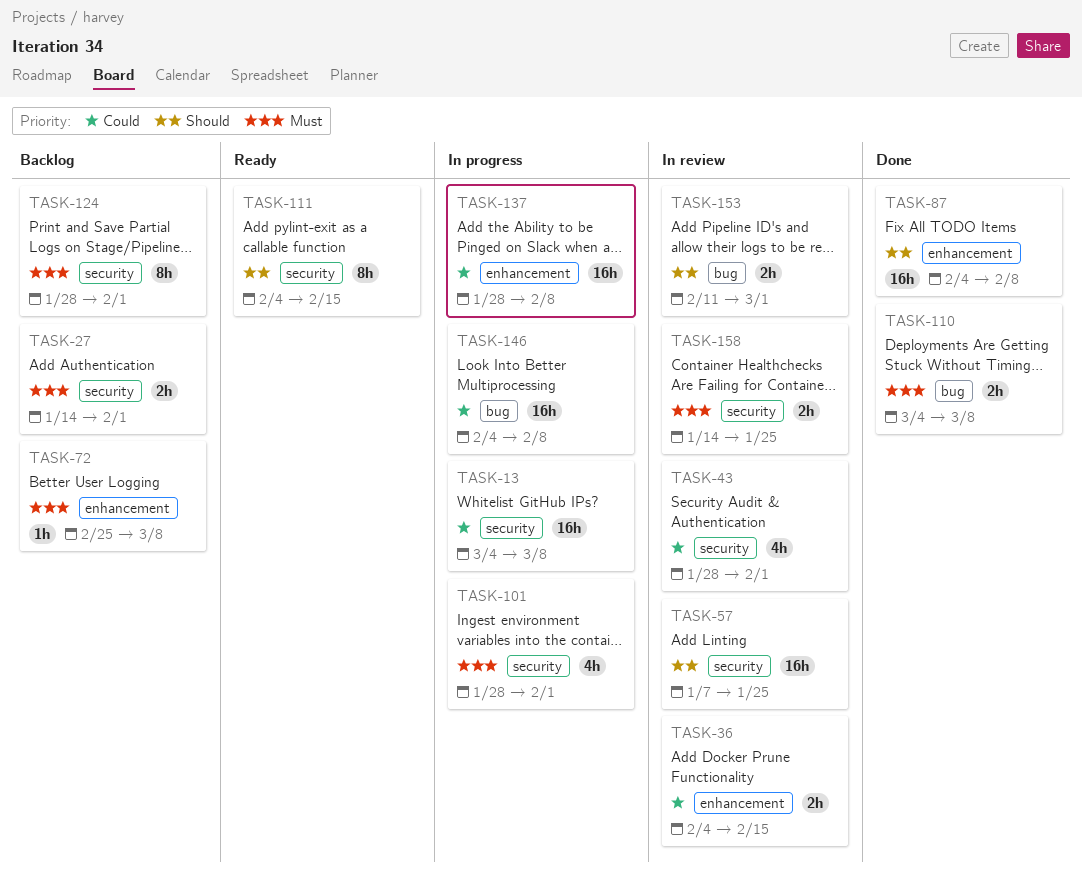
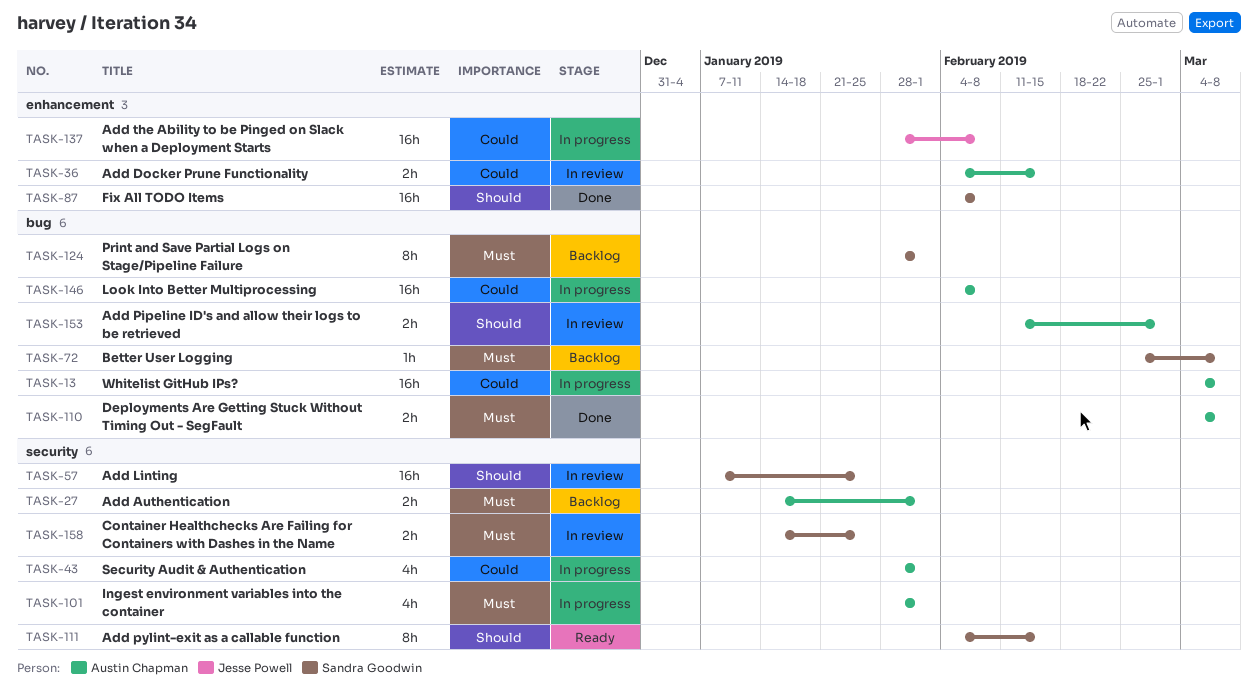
TASK-13, label: security -> bug
TASK-43, status: In review -> In progress
TASK-72, label: enhancement -> bug
TASK-124, label: security -> bug

